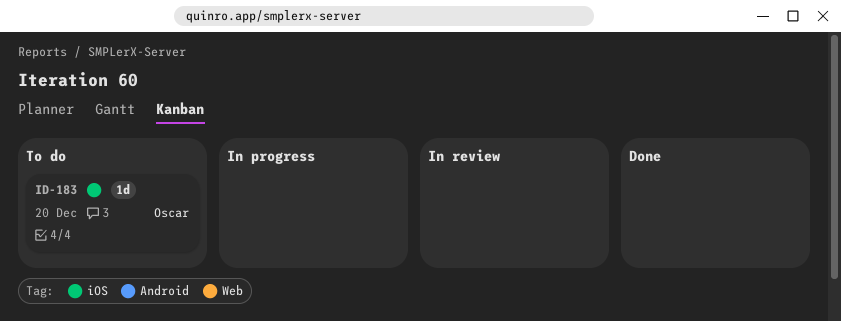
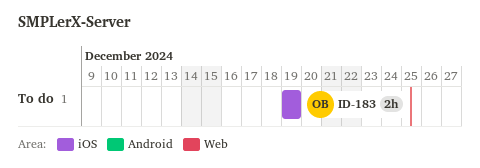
ID-183, estimate: 1d -> 2h
ID-183, due: Dec 20 -> Dec 19

